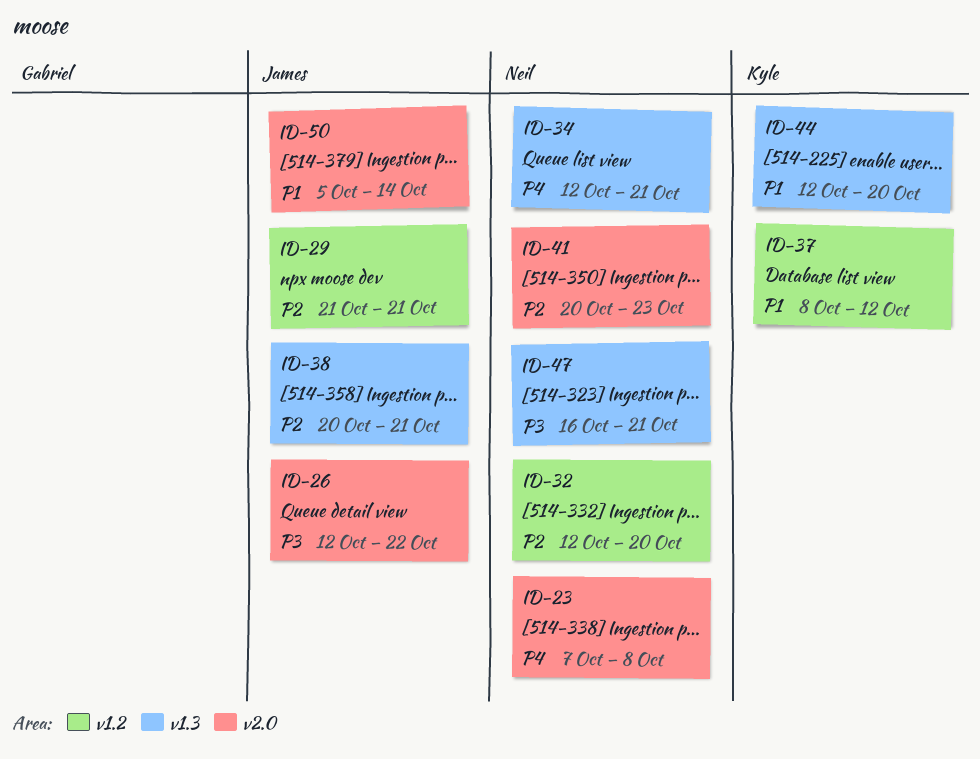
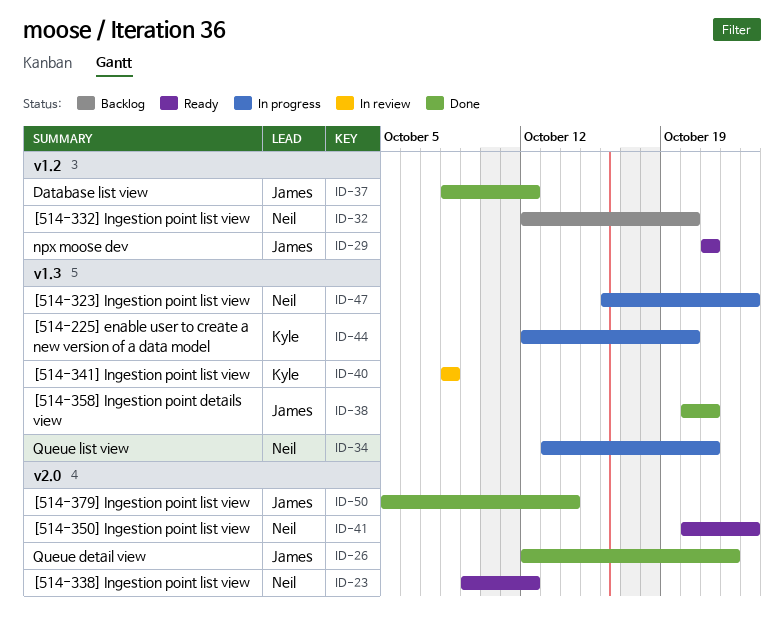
ID-23, start: Oct 7 -> Oct 9
ID-23, due: Oct 8 -> Oct 12
ID-34, start: Oct 12 -> Oct 13
ID-37, owner: Kyle -> James
ID-40: none -> present
ID-47, due: Oct 21 -> Oct 23

